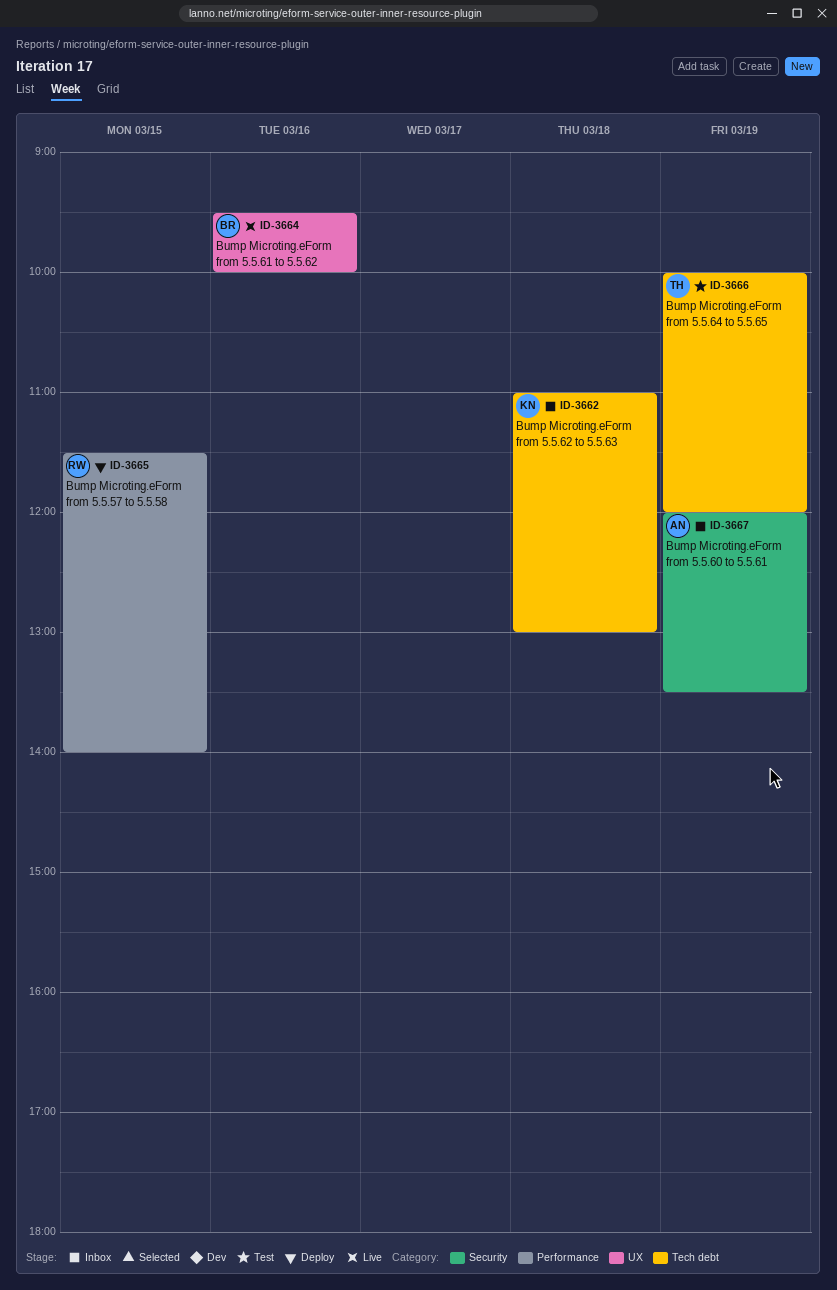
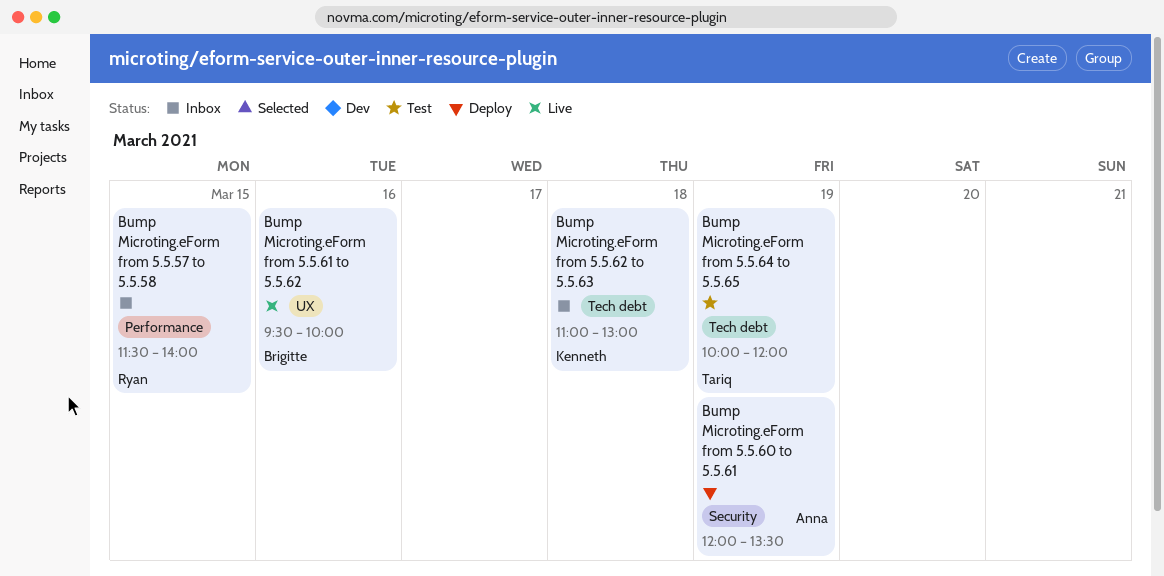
Bump Microting.eForm from 5.5.57 to 5.5.58, status: Deploy -> Inbox
Bump Microting.eForm from 5.5.60 to 5.5.61, status: Inbox -> Deploy

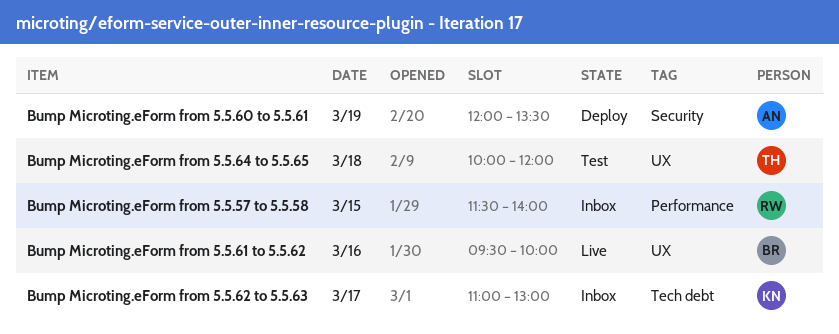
Bump Microting.eForm from 5.5.62 to 5.5.63, day: Mar 18 -> Mar 17
Bump Microting.eForm from 5.5.64 to 5.5.65, label: Tech debt -> UX
Bump Microting.eForm from 5.5.64 to 5.5.65, day: Mar 19 -> Mar 18

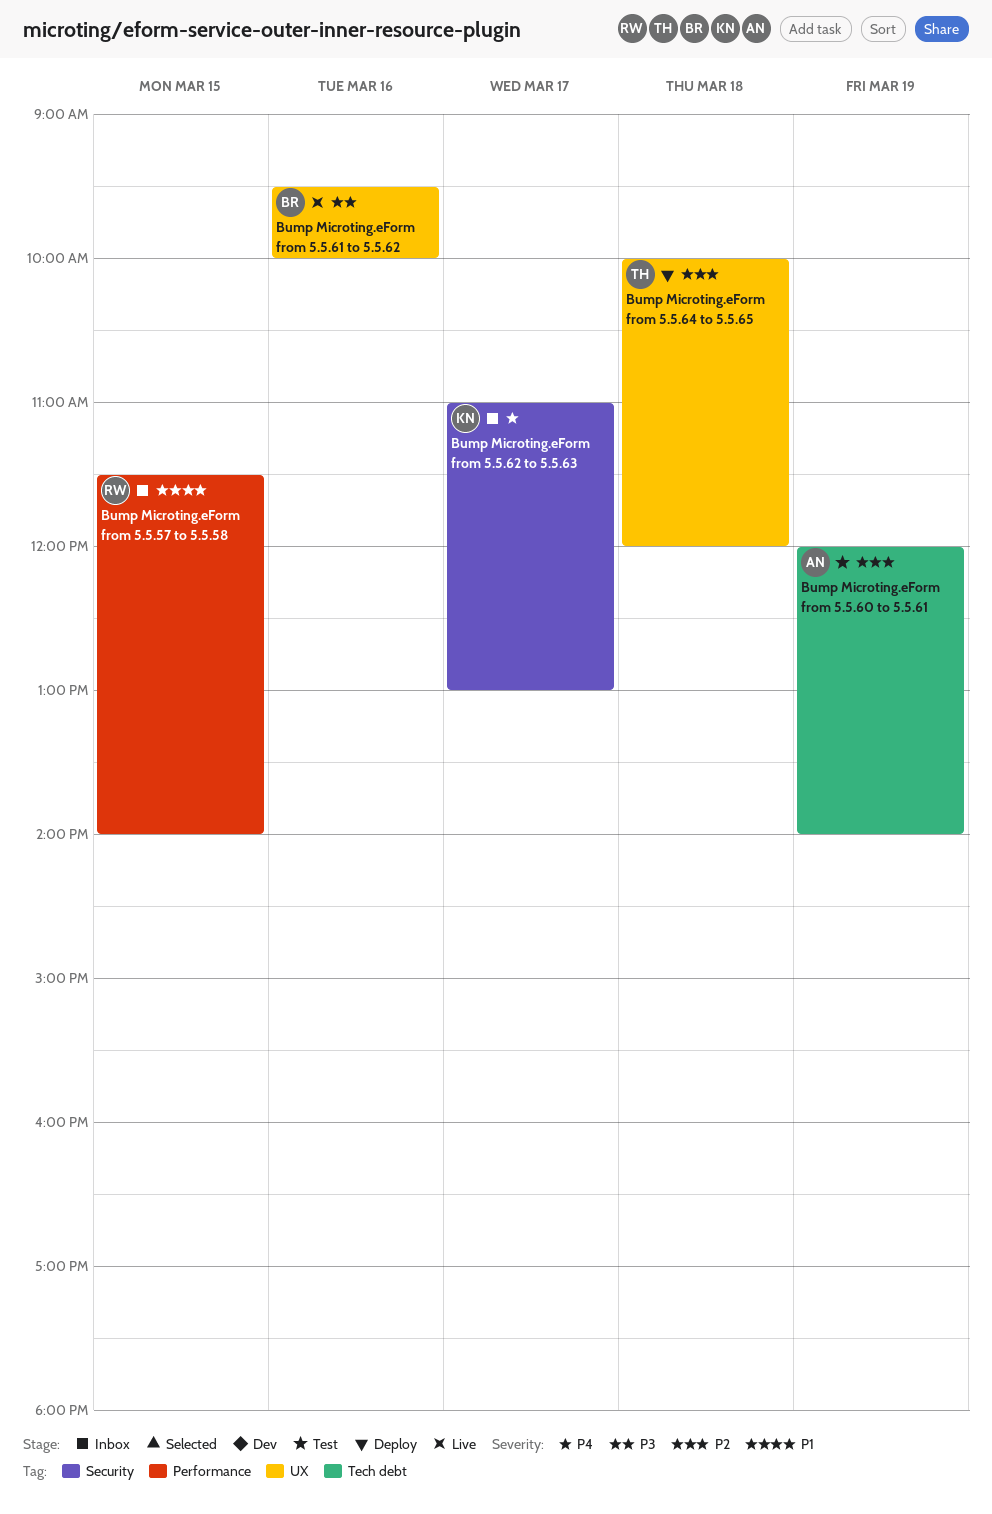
Bump Microting.eForm from 5.5.60 to 5.5.61, status: Deploy -> Test
Bump Microting.eForm from 5.5.60 to 5.5.61, label: Security -> Tech debt
Bump Microting.eForm from 5.5.60 to 5.5.61, ends: 13:30 -> 14:00
Bump Microting.eForm from 5.5.62 to 5.5.63, label: Tech debt -> Security
Bump Microting.eForm from 5.5.64 to 5.5.65, status: Test -> Deploy

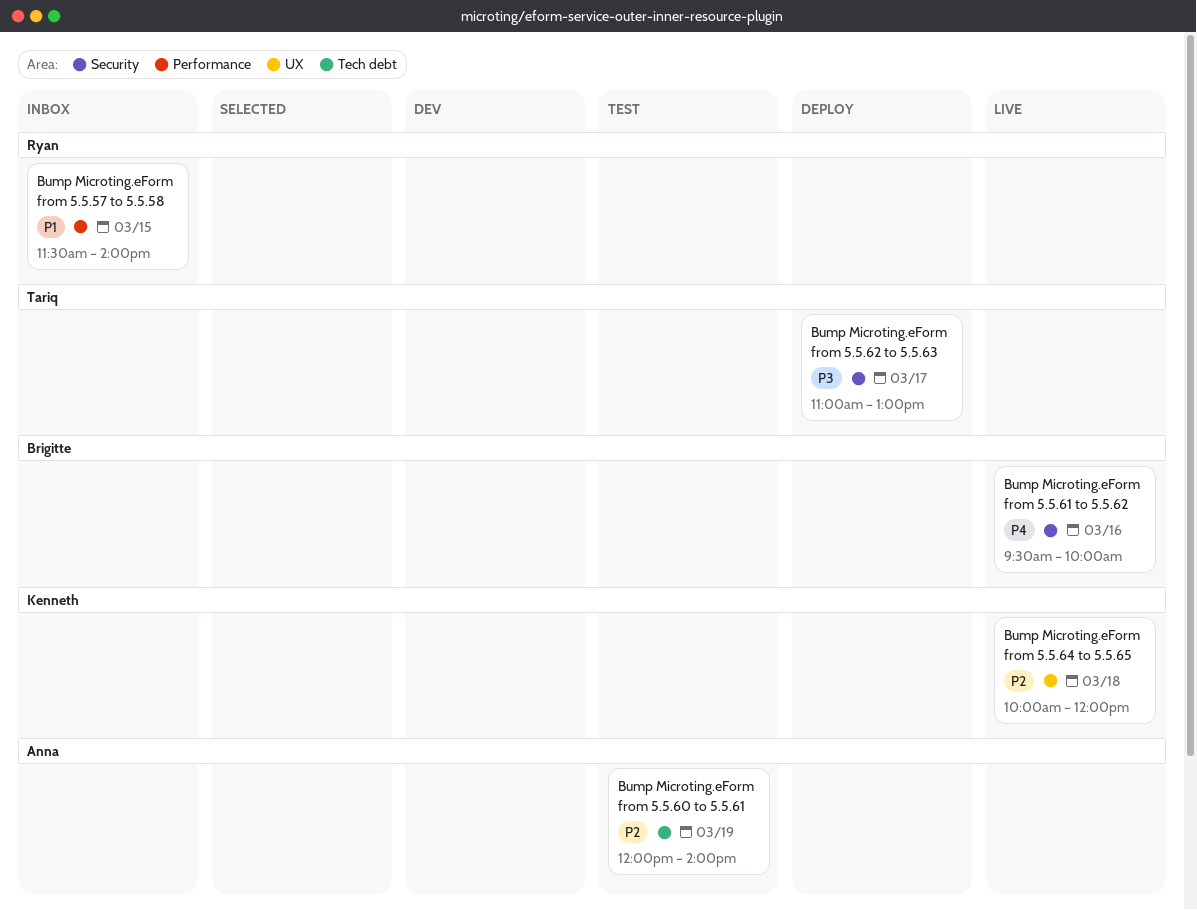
Bump Microting.eForm from 5.5.61 to 5.5.62, priority: P3 -> P4
Bump Microting.eForm from 5.5.61 to 5.5.62, label: UX -> Security
Bump Microting.eForm from 5.5.62 to 5.5.63, status: Inbox -> Deploy
Bump Microting.eForm from 5.5.62 to 5.5.63, owner: Kenneth -> Tariq
Bump Microting.eForm from 5.5.62 to 5.5.63, priority: P4 -> P3
Bump Microting.eForm from 5.5.64 to 5.5.65, status: Deploy -> Live
Bump Microting.eForm from 5.5.64 to 5.5.65, owner: Tariq -> Kenneth

